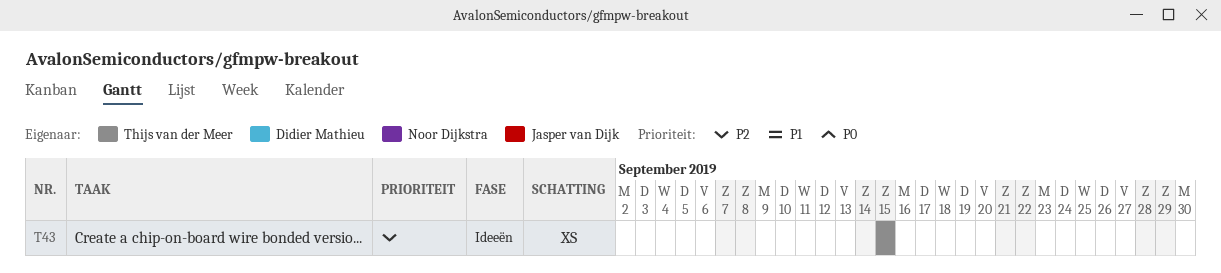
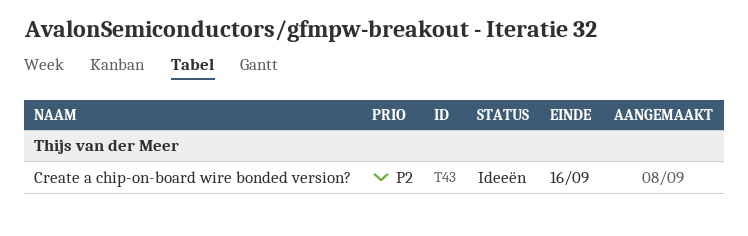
T43, due: Sep 15 -> Sep 16

